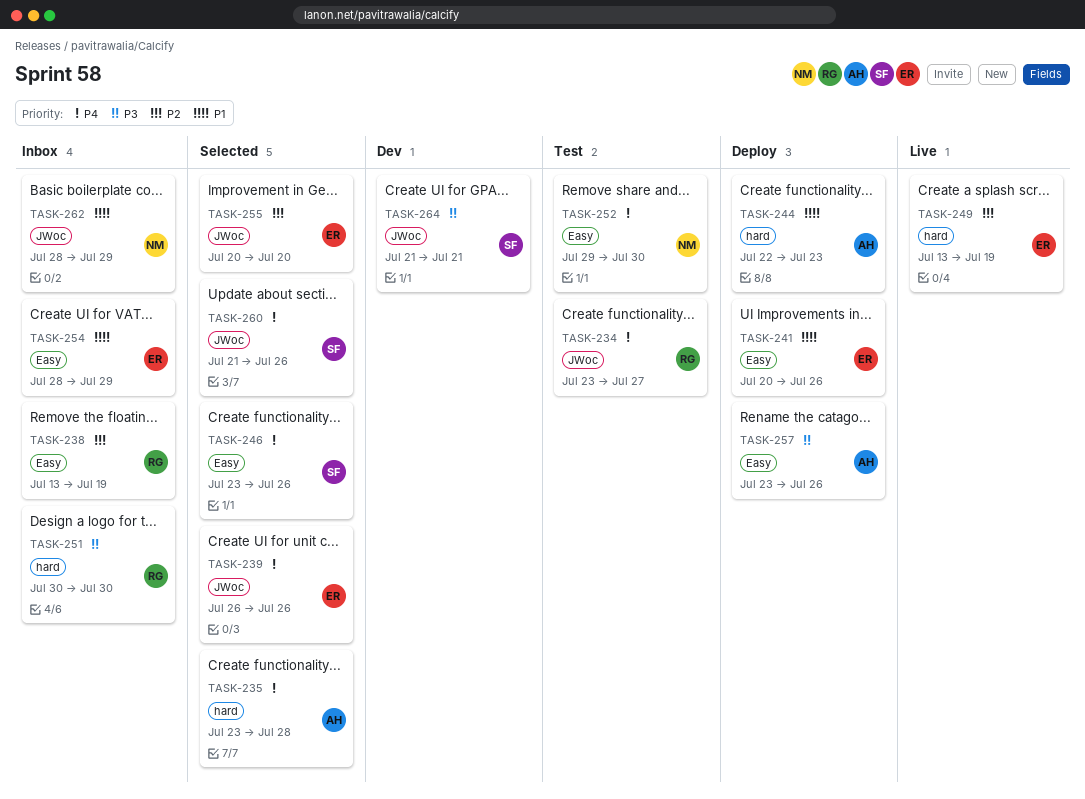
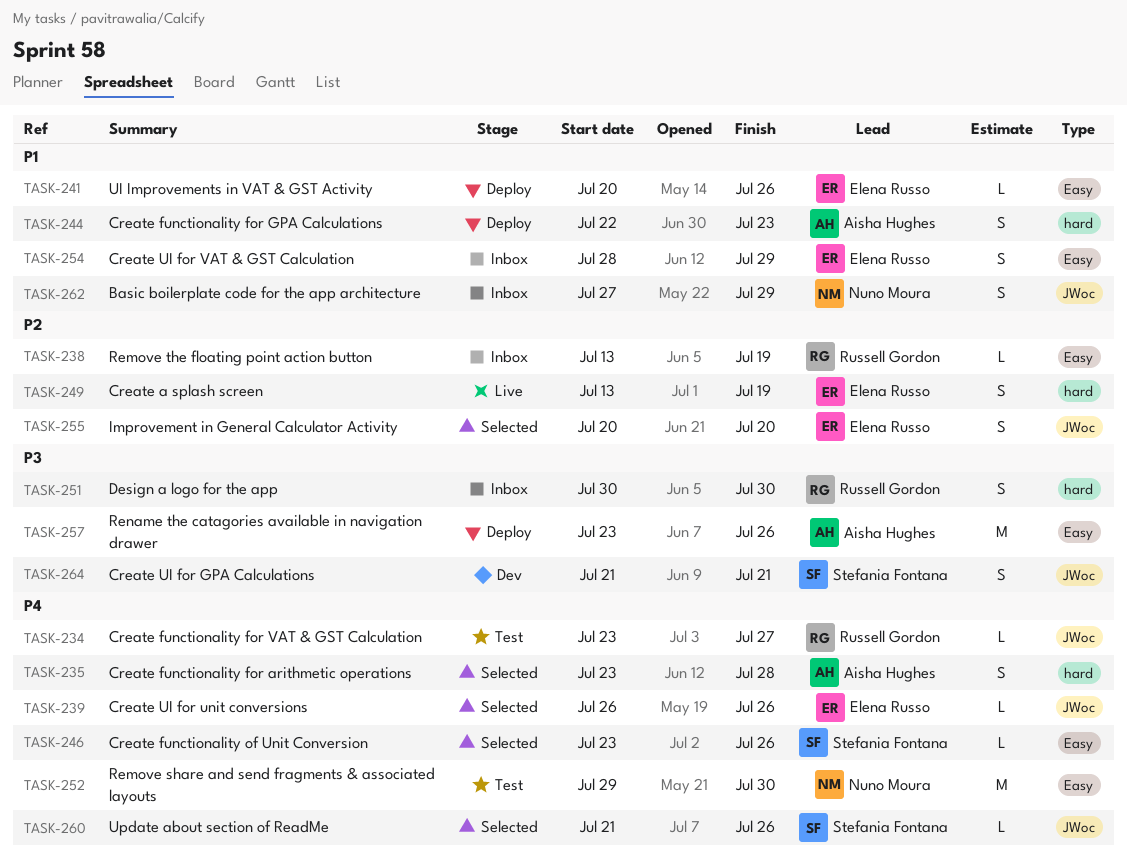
TASK-262, start: Jul 28 -> Jul 27

